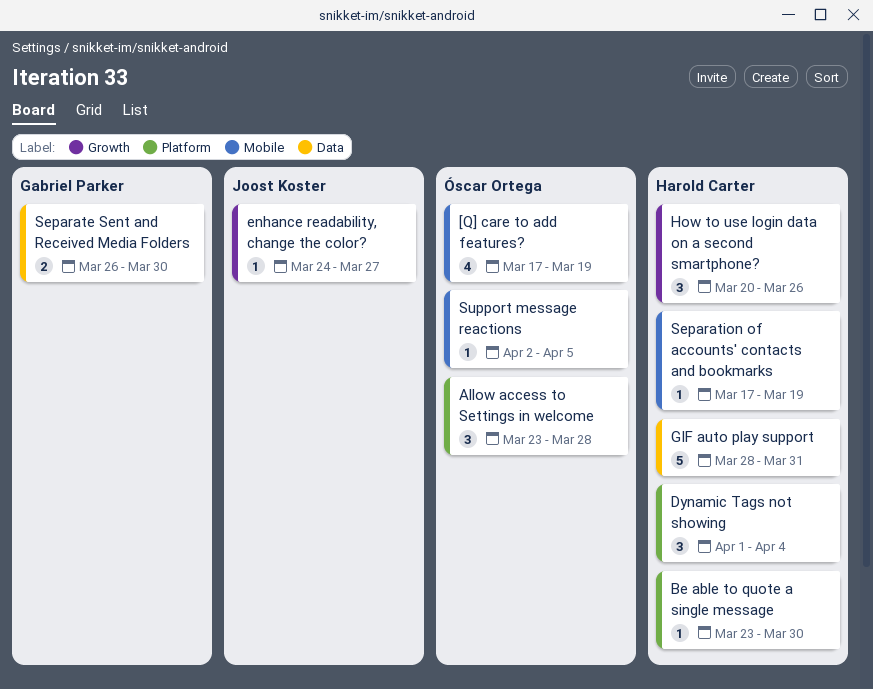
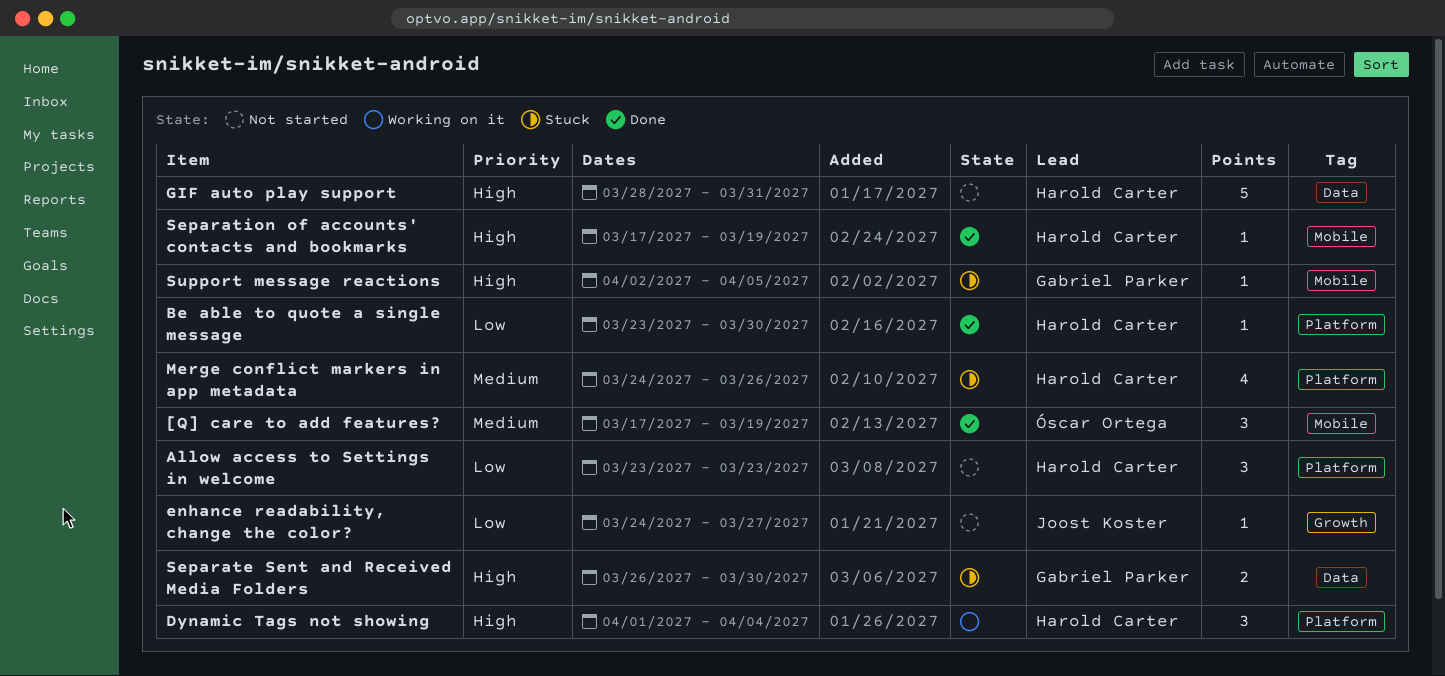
[Q] care to add features?, estimate: 4 -> 3
Allow access to Settings in welcome, owner: Óscar Ortega -> Harold Carter
Allow access to Settings in welcome, due: Mar 28 -> Mar 23
How to use login data on a second smartphone?: present -> none
Merge conflict markers in app metadata: none -> present
Support message reactions, owner: Óscar Ortega -> Gabriel Parker

